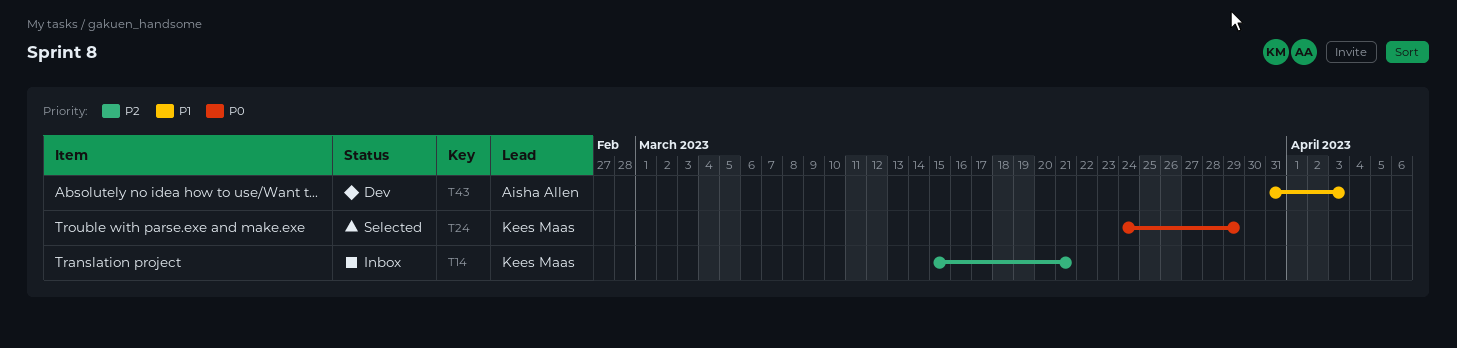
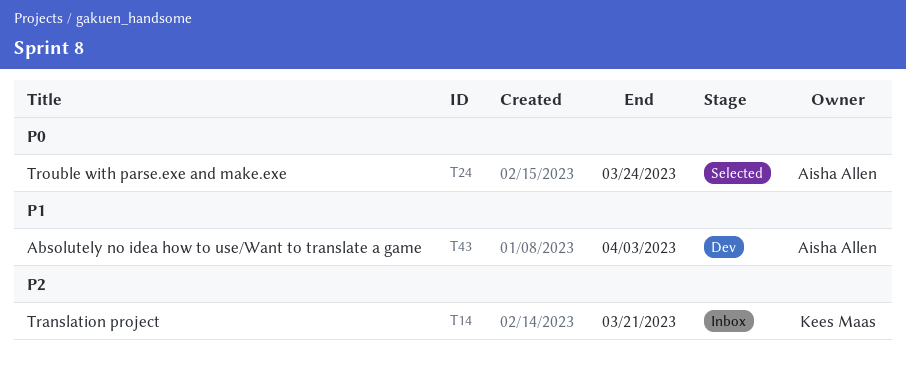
T24, owner: Kees Maas -> Aisha Allen
T24, due: Mar 29 -> Mar 24

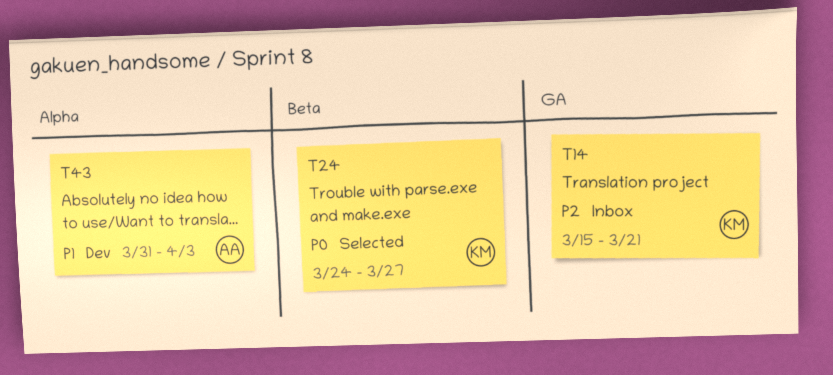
T24, owner: Aisha Allen -> Kees Maas
T24, due: Mar 24 -> Mar 27

